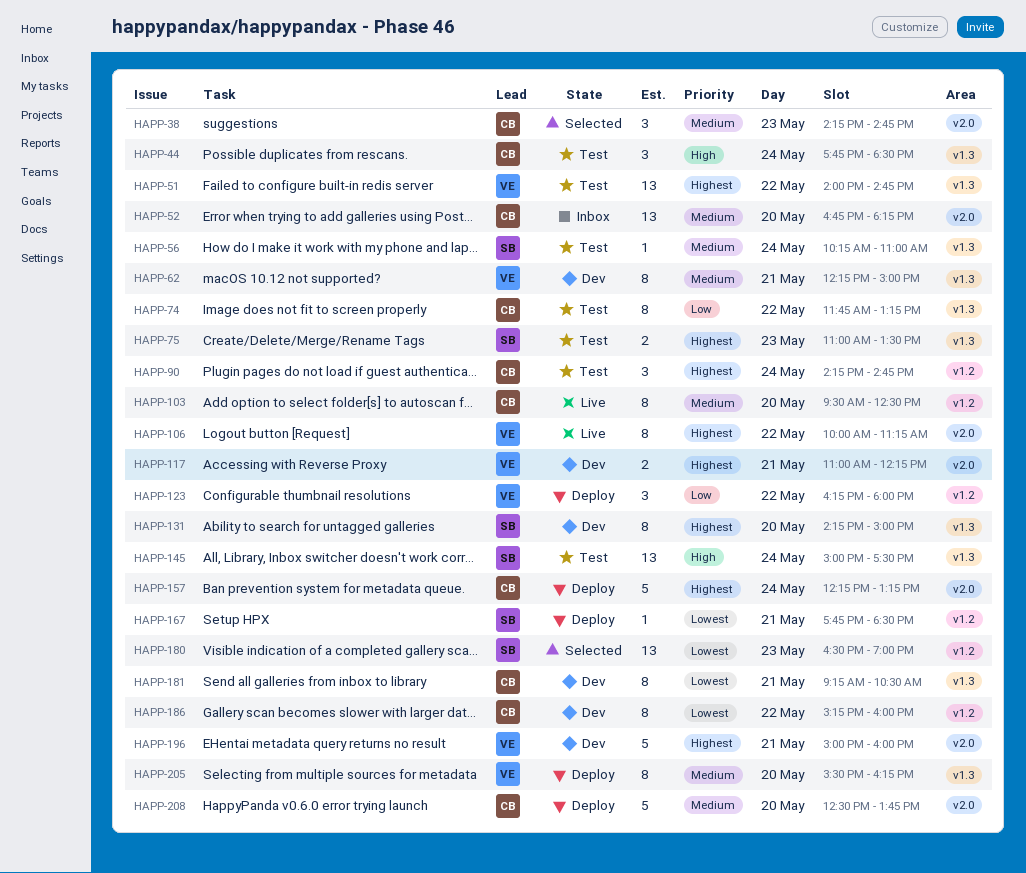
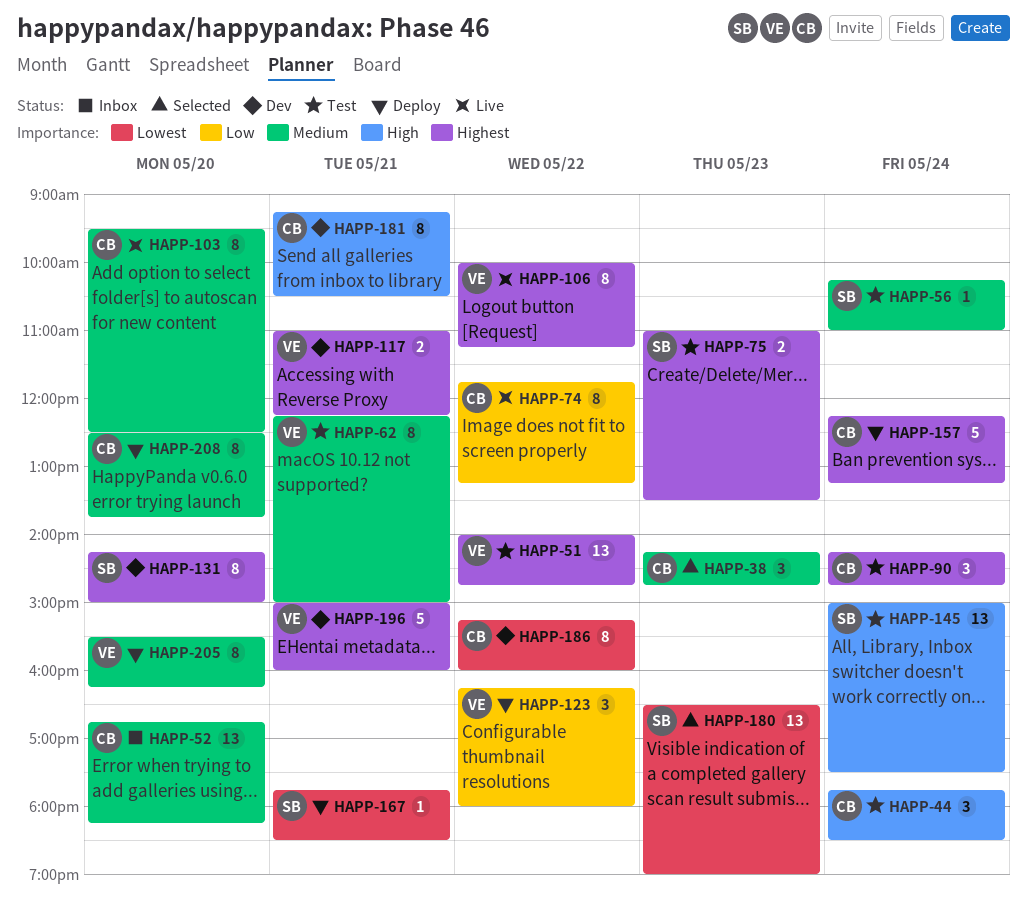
HAPP-62, status: Dev -> Test
HAPP-74, status: Test -> Live
HAPP-181, priority: Lowest -> High
HAPP-208, estimate: 5 -> 8

